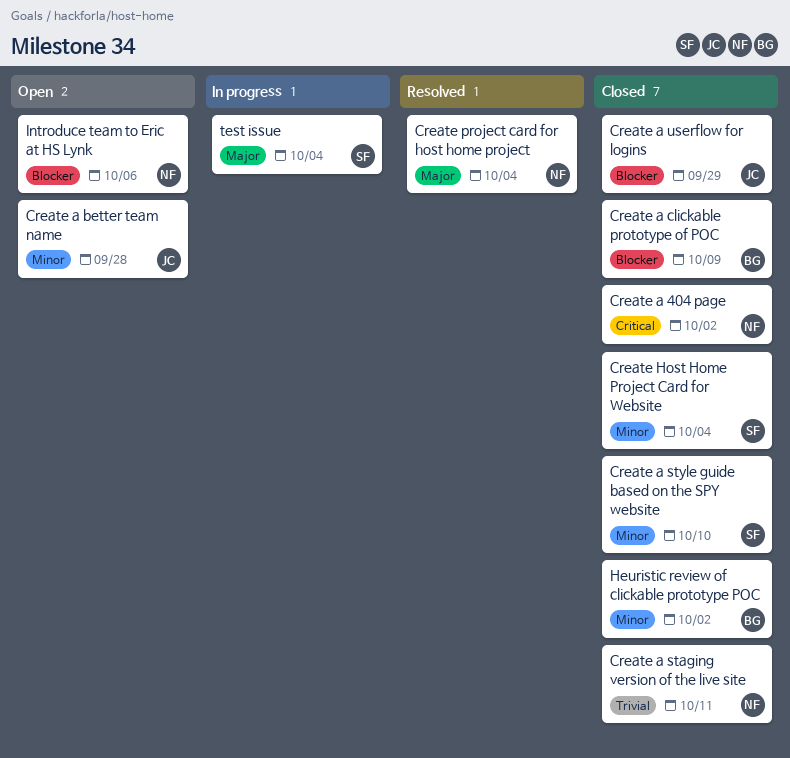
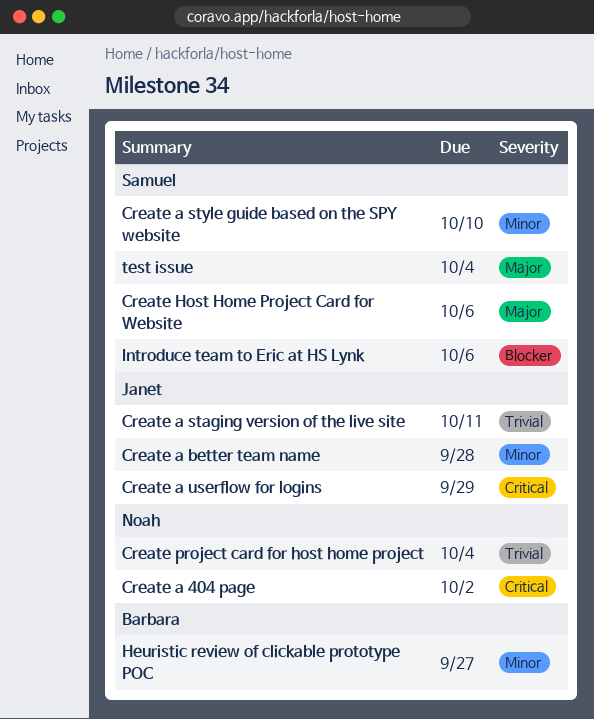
Create a clickable prototype of POC: present -> none
Create a staging version of the live site, owner: Noah -> Janet
Create a userflow for logins, priority: Blocker -> Critical
Create Host Home Project Card for Website, priority: Minor -> Major
Create Host Home Project Card for Website, due: Oct 4 -> Oct 6
Create project card for host home project, priority: Major -> Trivial
Heuristic review of clickable prototype POC, due: Oct 2 -> Sep 27
Introduce team to Eric at HS Lynk, owner: Noah -> Samuel

